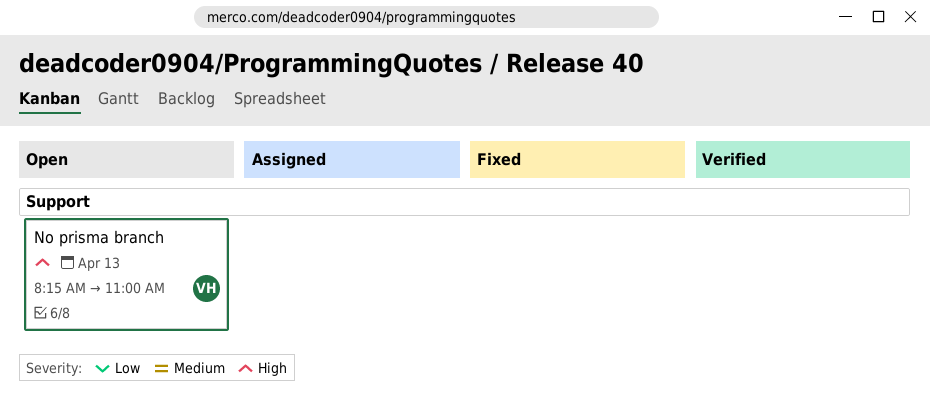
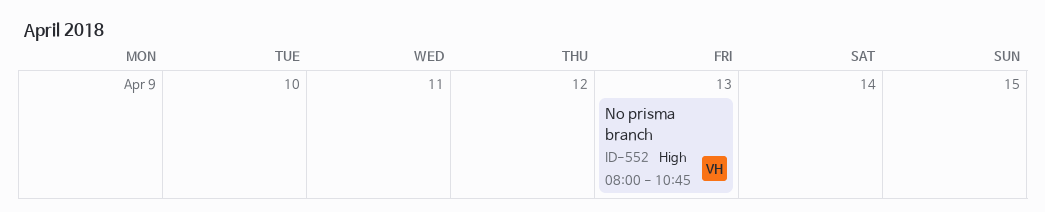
No prisma branch, begins: 08:15 -> 08:00
No prisma branch, ends: 11:00 -> 10:45

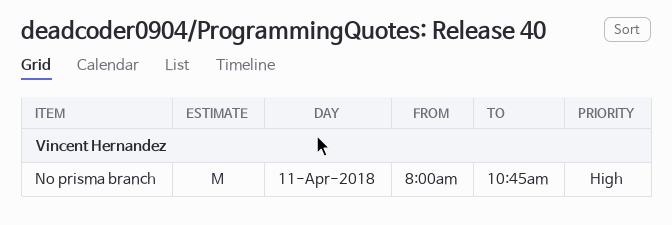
No prisma branch, day: Apr 13 -> Apr 11

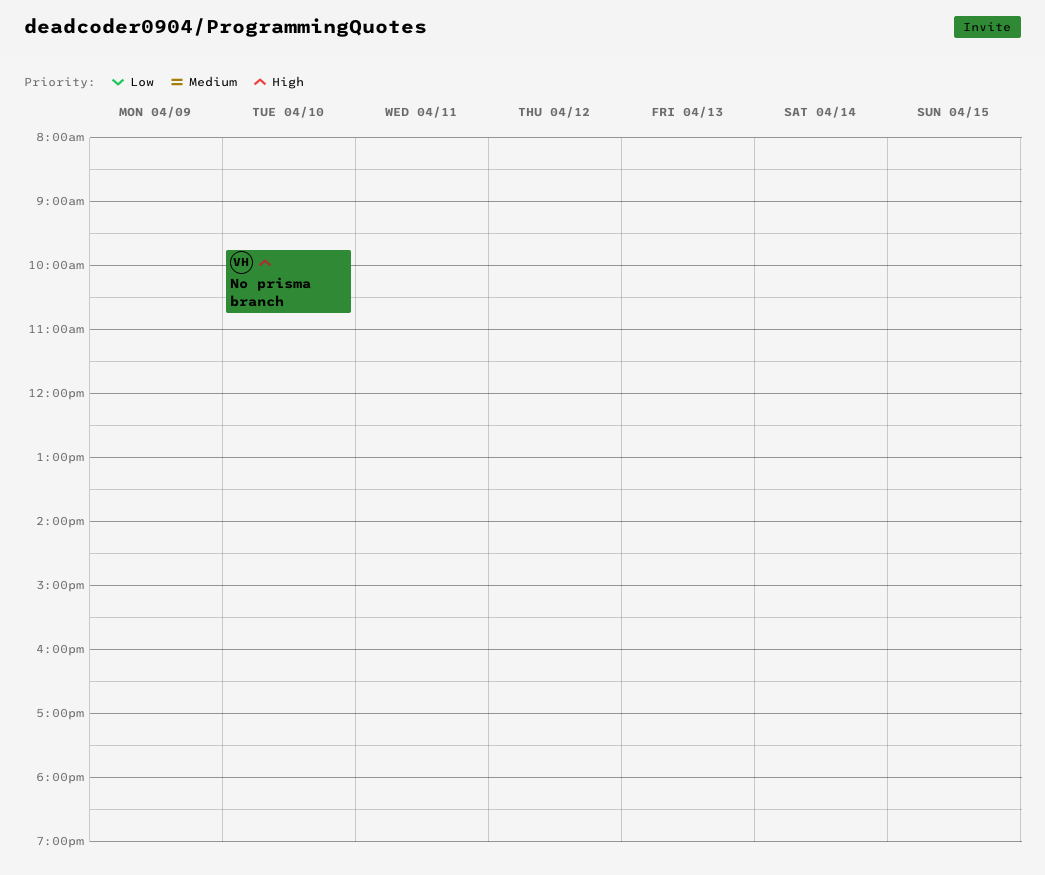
No prisma branch, day: Apr 11 -> Apr 10
No prisma branch, begins: 08:00 -> 09:45

